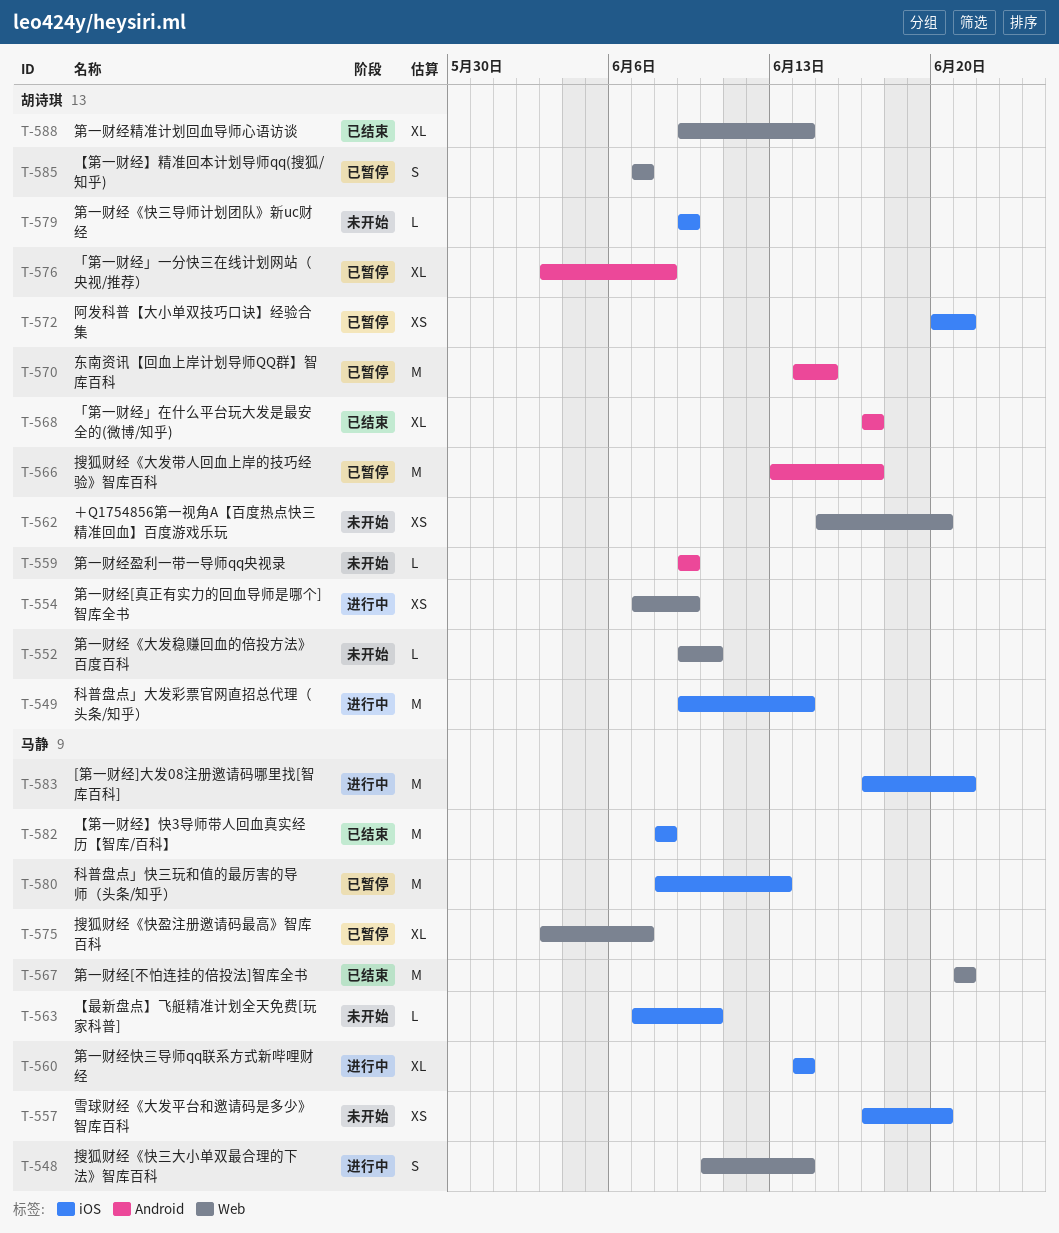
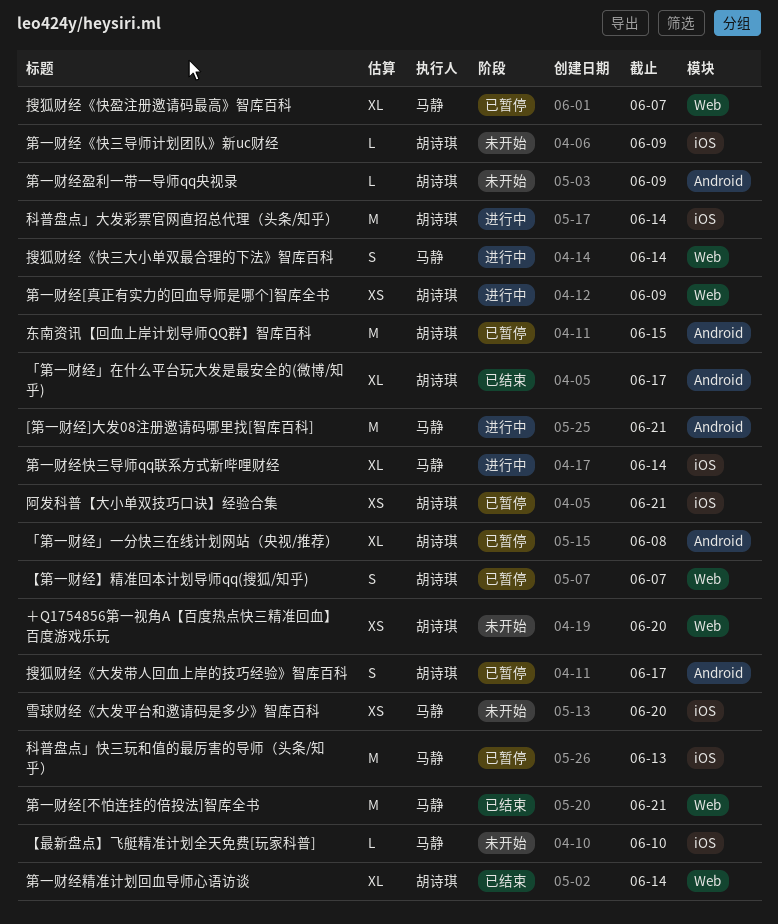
[第一财经]大发08注册邀请码哪里找[智库百科], label: iOS -> Android
【第一财经】快3导师带人回血真实经历【智库/百科】: present -> none
搜狐财经《大发带人回血上岸的技巧经验》智库百科, estimate: M -> S
第一财经《大发稳赚回血的倍投方法》百度百科: present -> none

